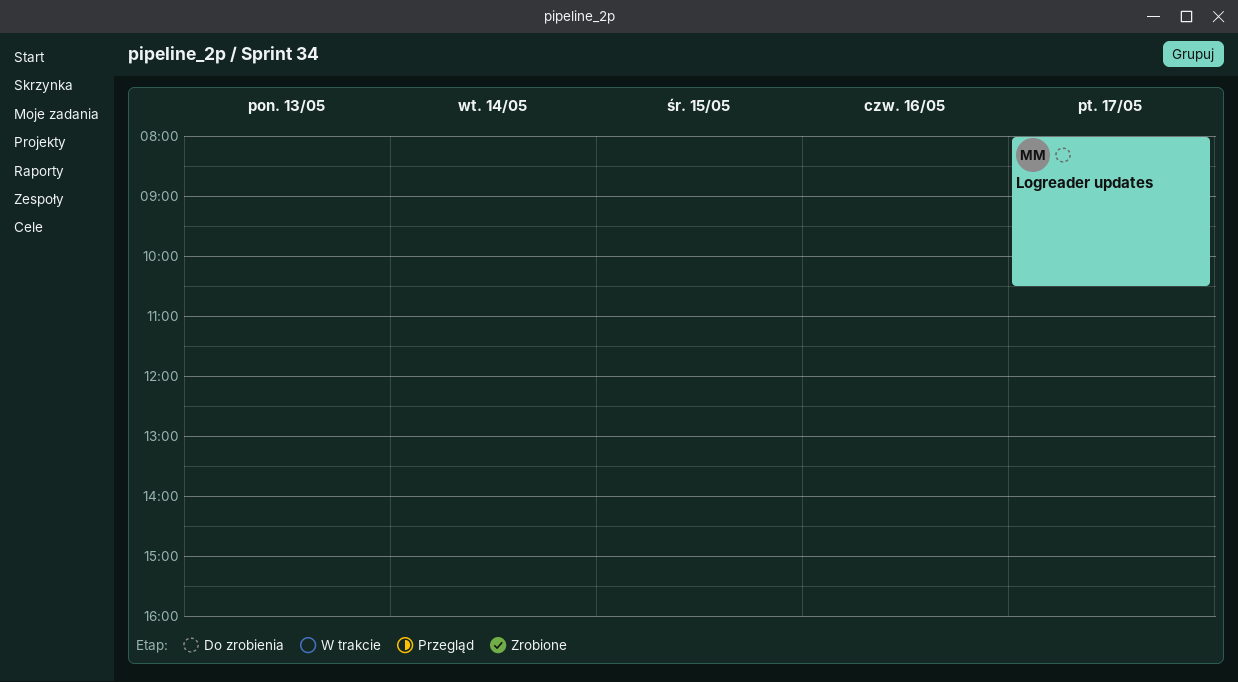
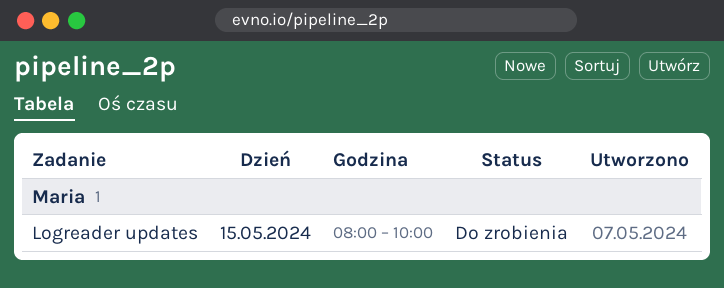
Logreader updates, day: May 17 -> May 15
Logreader updates, ends: 10:30 -> 10:00

